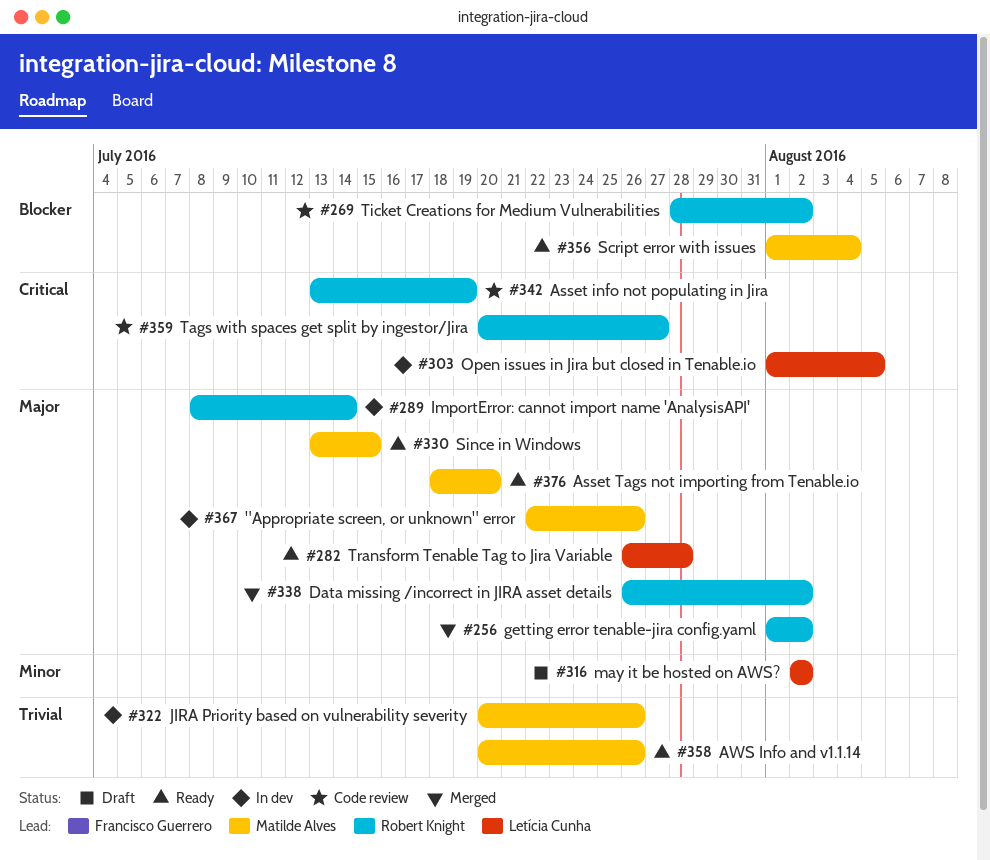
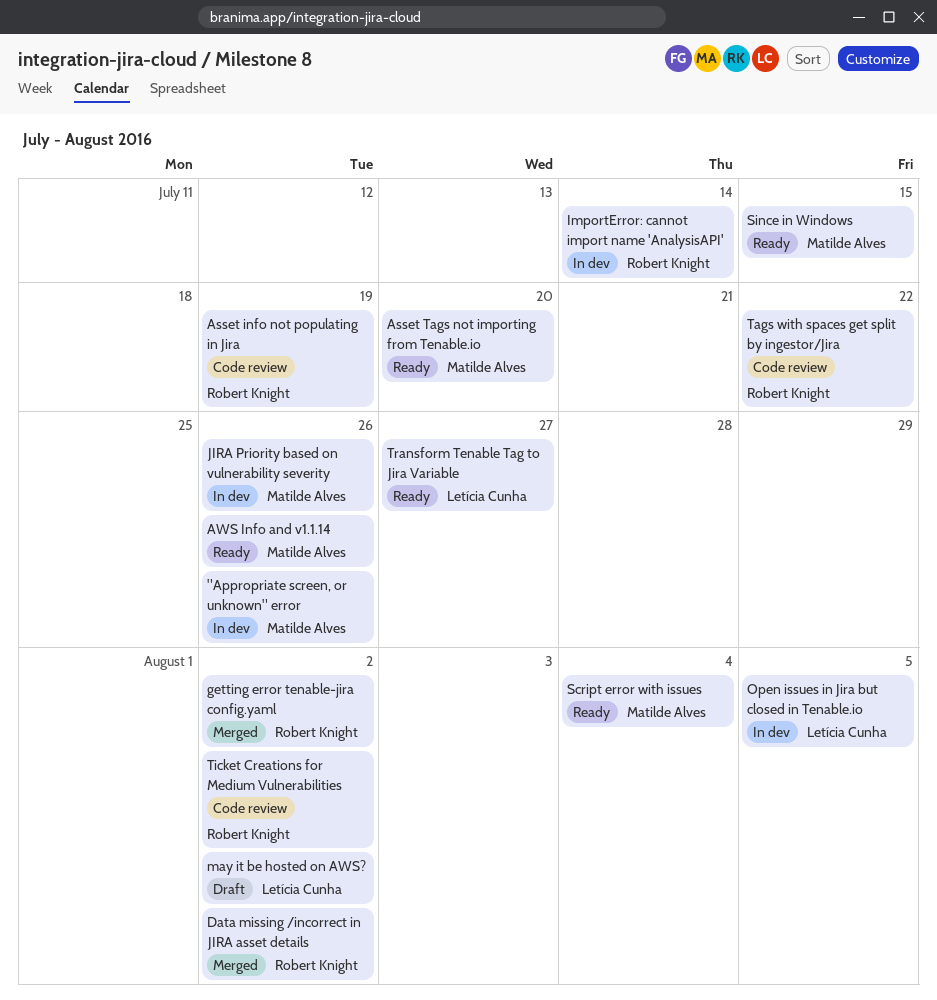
Tags with spaces get split by ingestor/Jira, due: Jul 27 -> Jul 22
Transform Tenable Tag to Jira Variable, due: Jul 28 -> Jul 27

